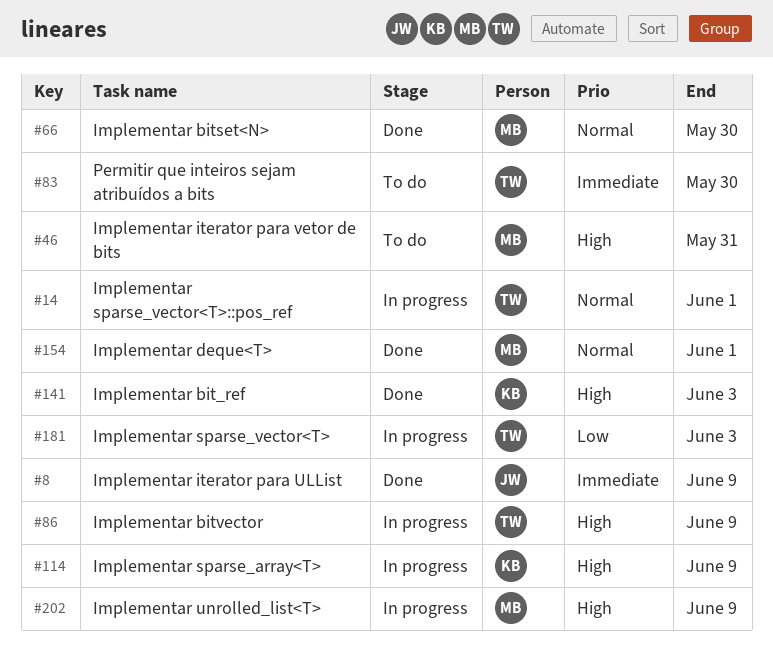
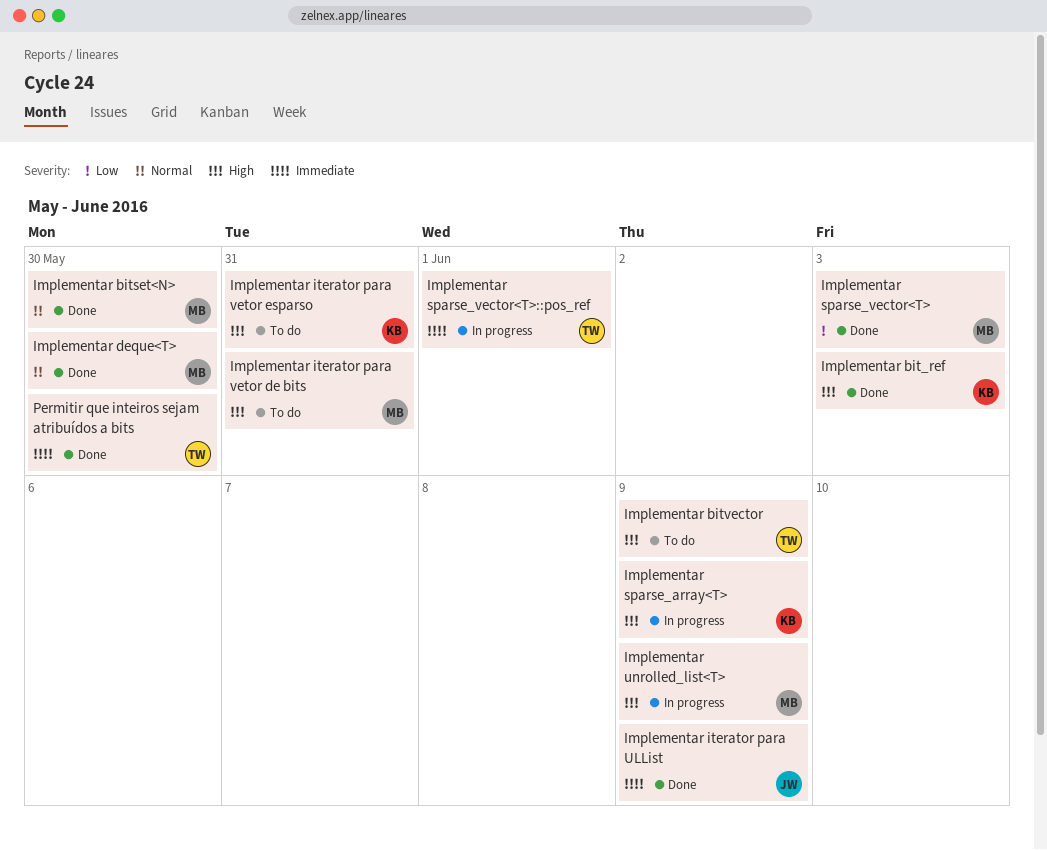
Implementar bitvector, status: In progress -> To do
Implementar deque<T>, due: Jun 1 -> May 30
Implementar iterator para vetor esparso: none -> present
Implementar sparse_vector<T>, status: In progress -> Done
Implementar sparse_vector<T>, owner: TW -> MB
Implementar sparse_vector<T>::pos_ref, priority: Normal -> Immediate
Permitir que inteiros sejam atribuídos a bits, status: To do -> Done

